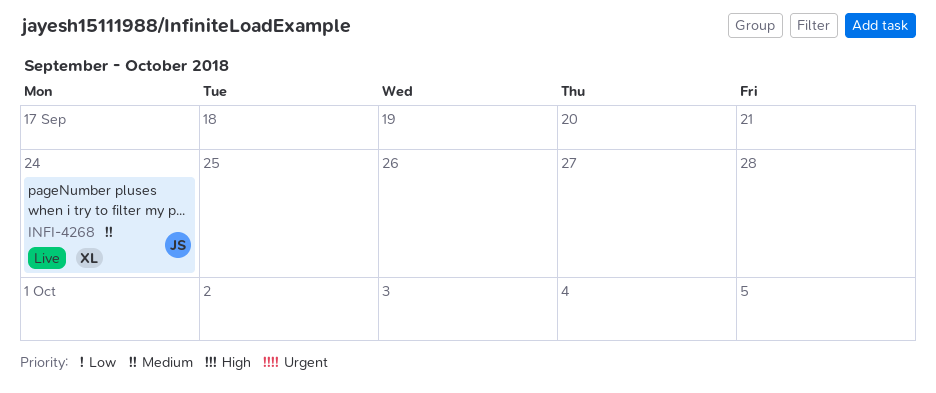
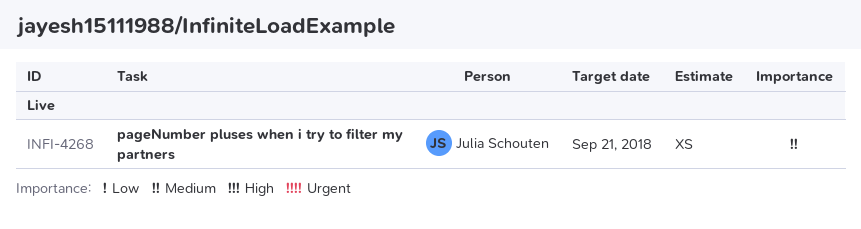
INFI-4268, estimate: XL -> XS
INFI-4268, due: Sep 24 -> Sep 21

